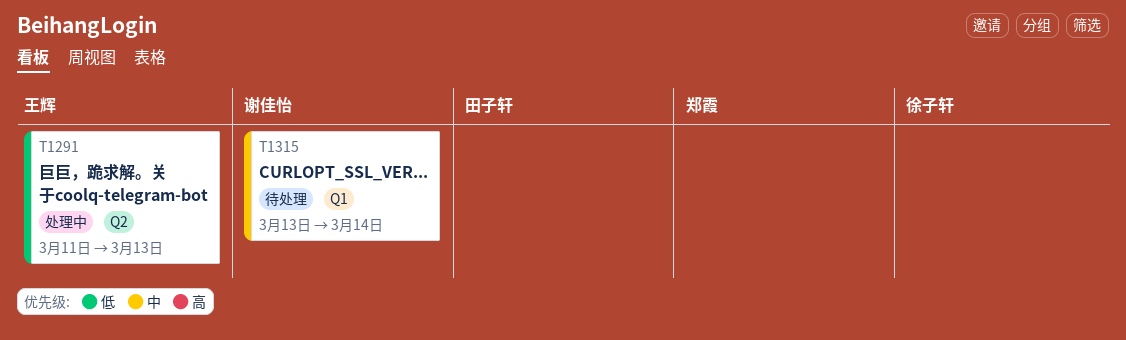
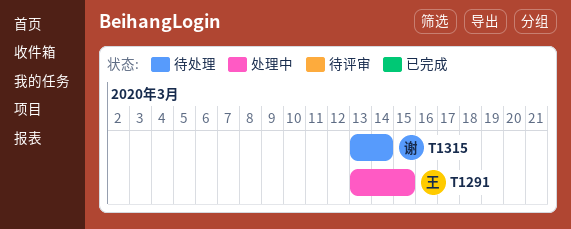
T1291, start: Mar 11 -> Mar 13
T1291, due: Mar 13 -> Mar 15

